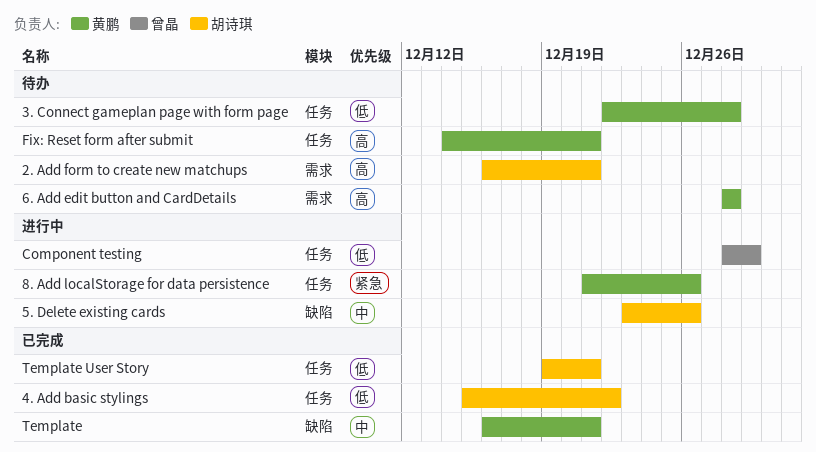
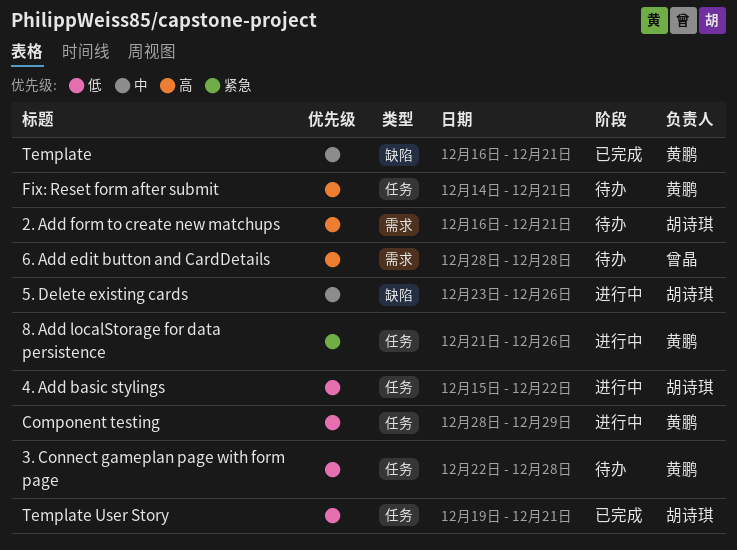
4. Add basic stylings, status: 已完成 -> 进行中
6. Add edit button and CardDetails, owner: 黄鹏 -> 曾晶
Component testing, owner: 曾晶 -> 黄鹏

